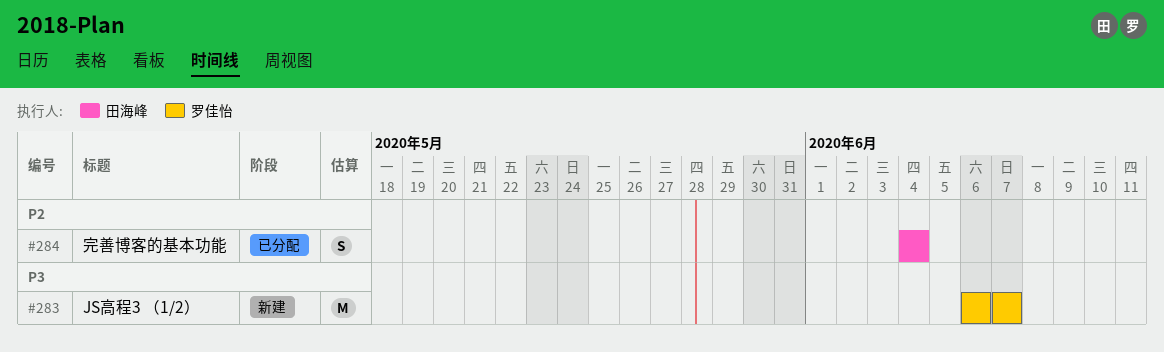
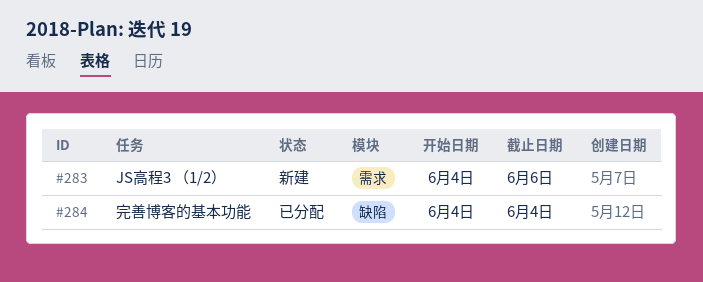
#283, start: Jun 6 -> Jun 4
#283, due: Jun 7 -> Jun 6

